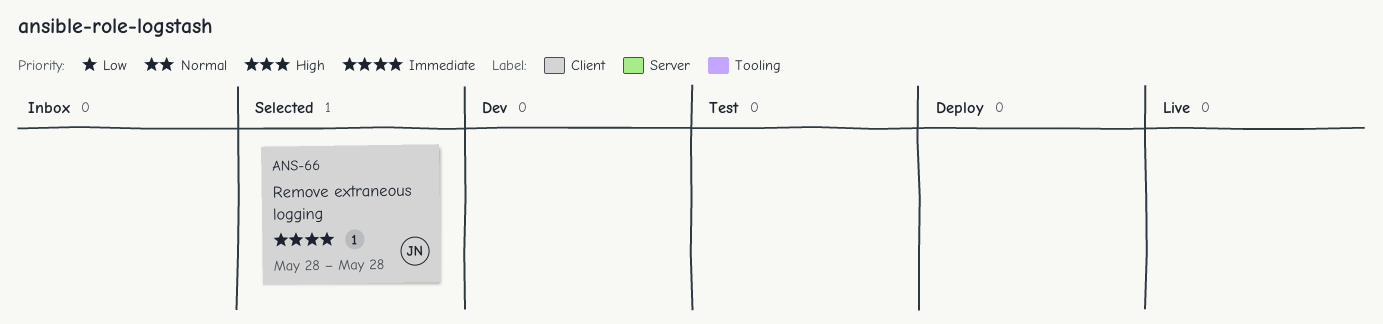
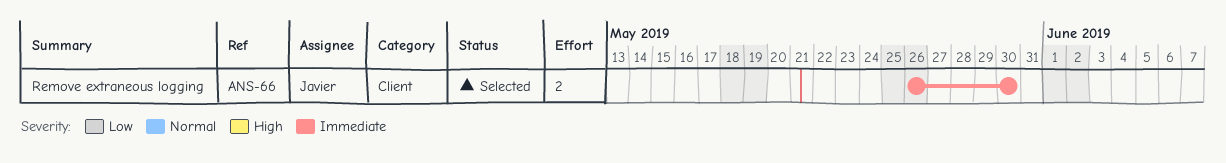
ANS-66, estimate: 1 -> 2
ANS-66, start: May 28 -> May 26
ANS-66, due: May 28 -> May 30

